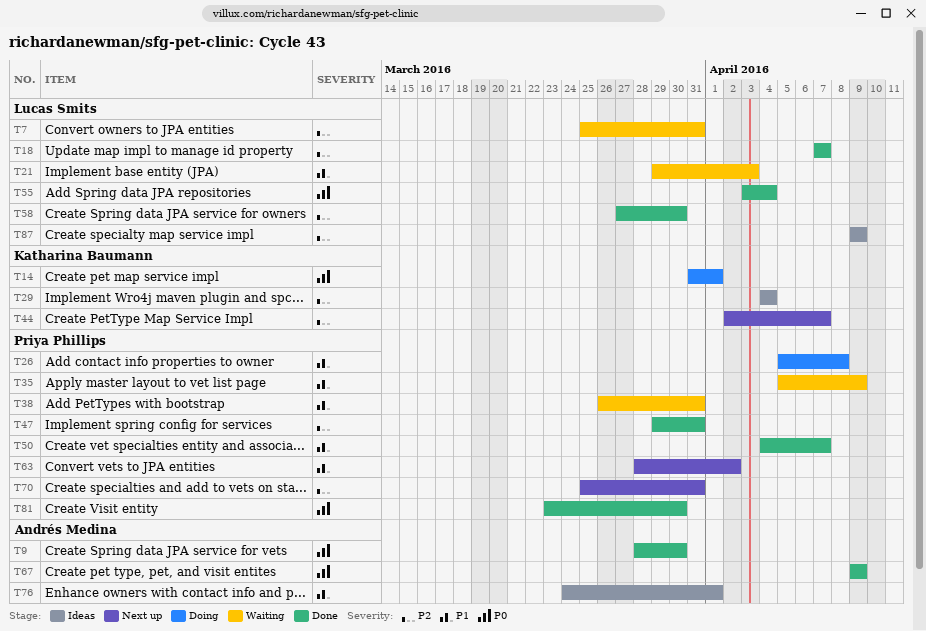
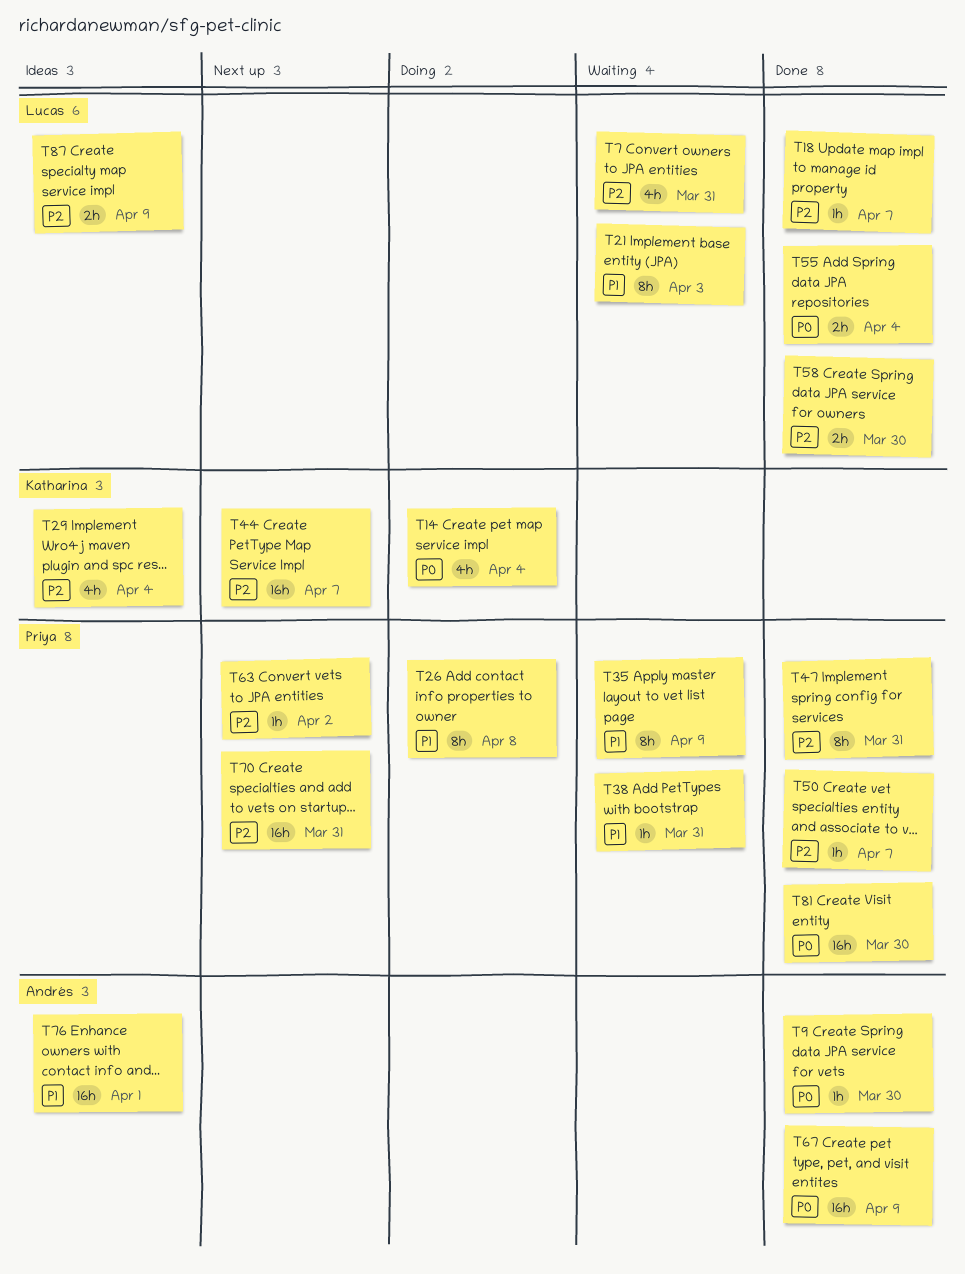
T14, due: Apr 1 -> Apr 4
T50, priority: P1 -> P2
T63, priority: P1 -> P2

